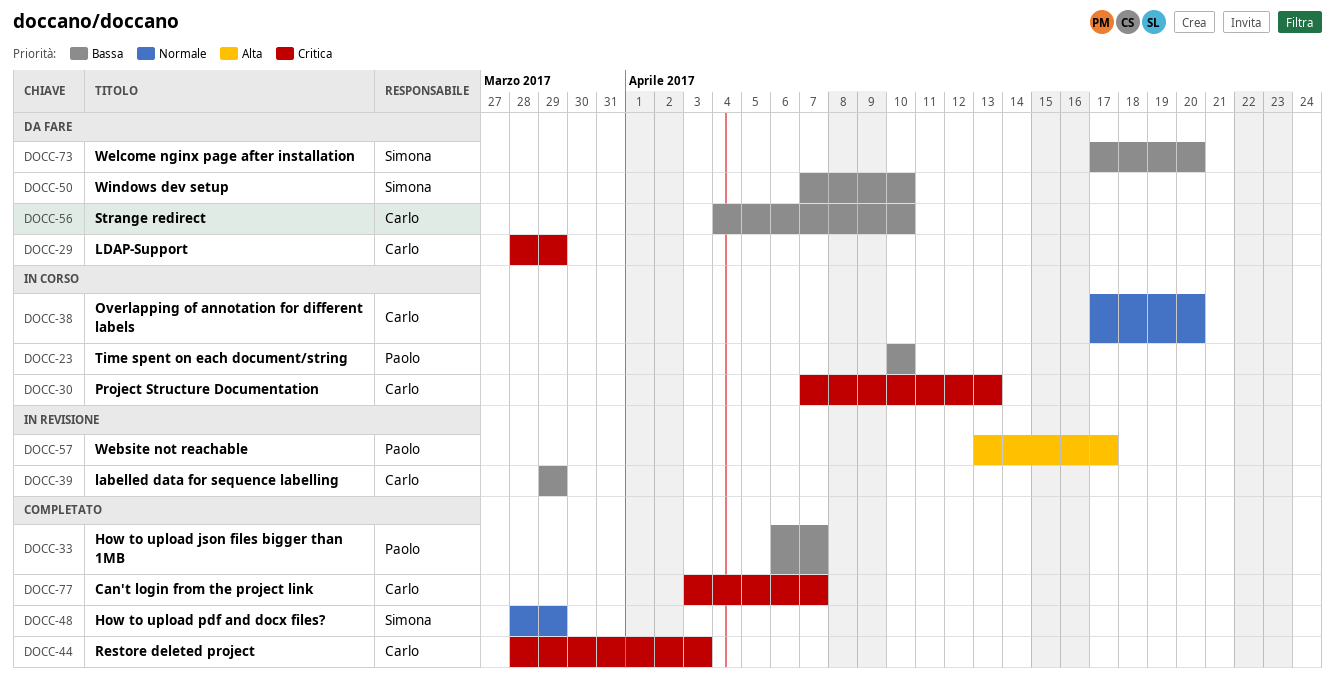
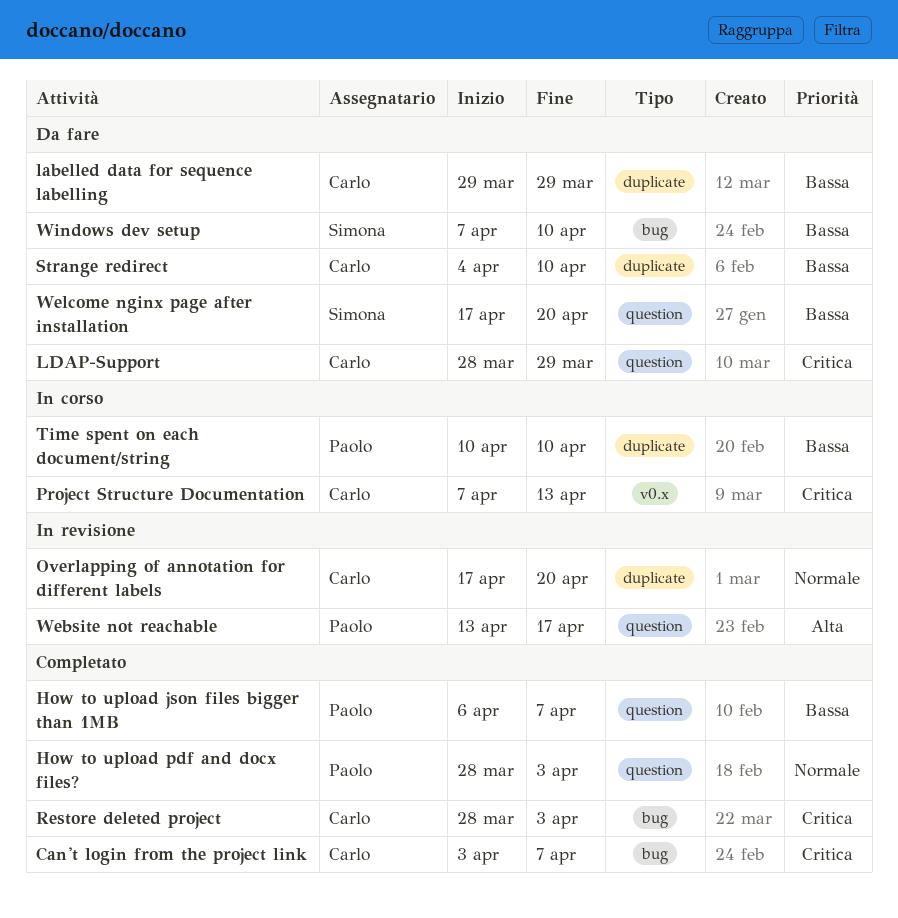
How to upload pdf and docx files?, owner: Simona -> Paolo
How to upload pdf and docx files?, due: Mar 29 -> Apr 3
labelled data for sequence labelling, status: In revisione -> Da fare
Overlapping of annotation for different labels, status: In corso -> In revisione

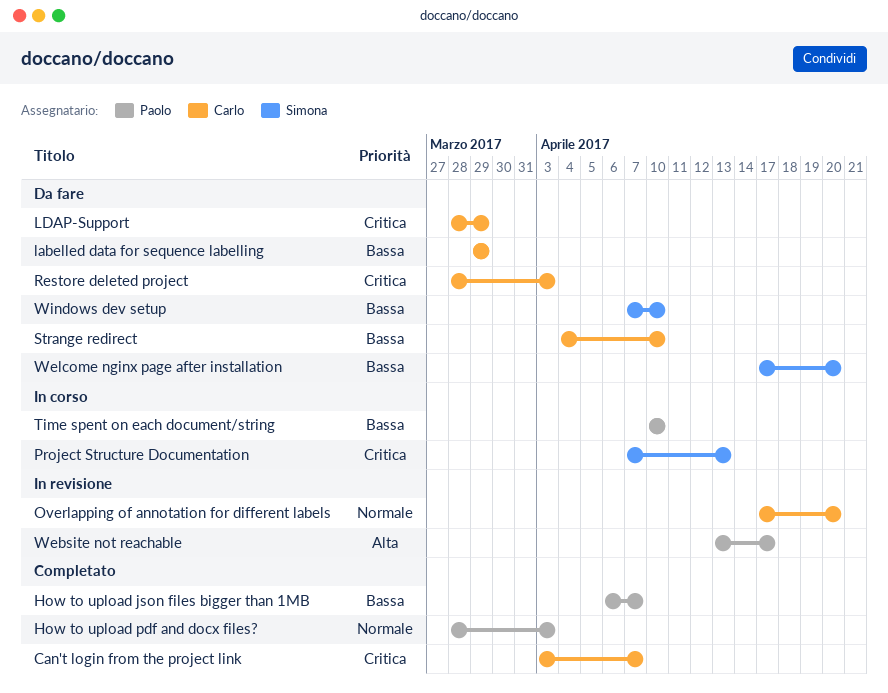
Project Structure Documentation, owner: Carlo -> Simona
Restore deleted project, status: Completato -> Da fare

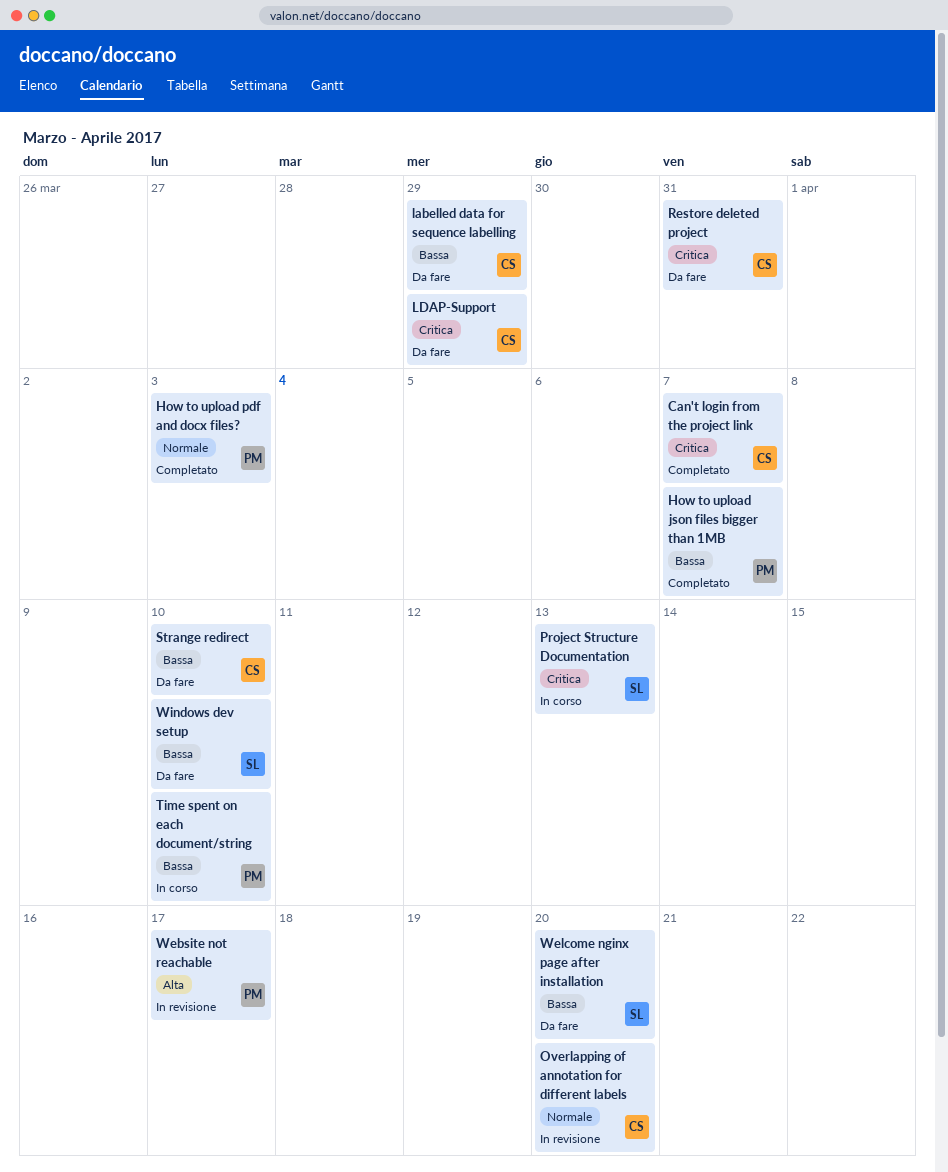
Restore deleted project, due: Apr 3 -> Mar 31

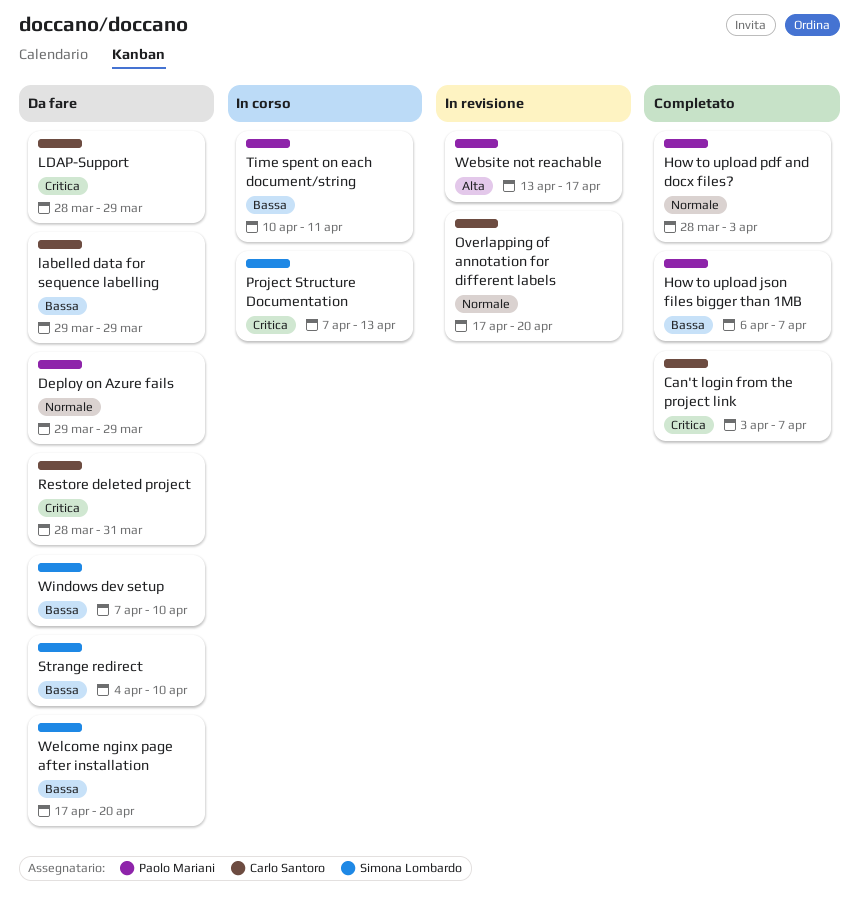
Deploy on Azure fails: none -> present
Strange redirect, owner: Carlo Santoro -> Simona Lombardo
Time spent on each document/string, due: Apr 10 -> Apr 11

